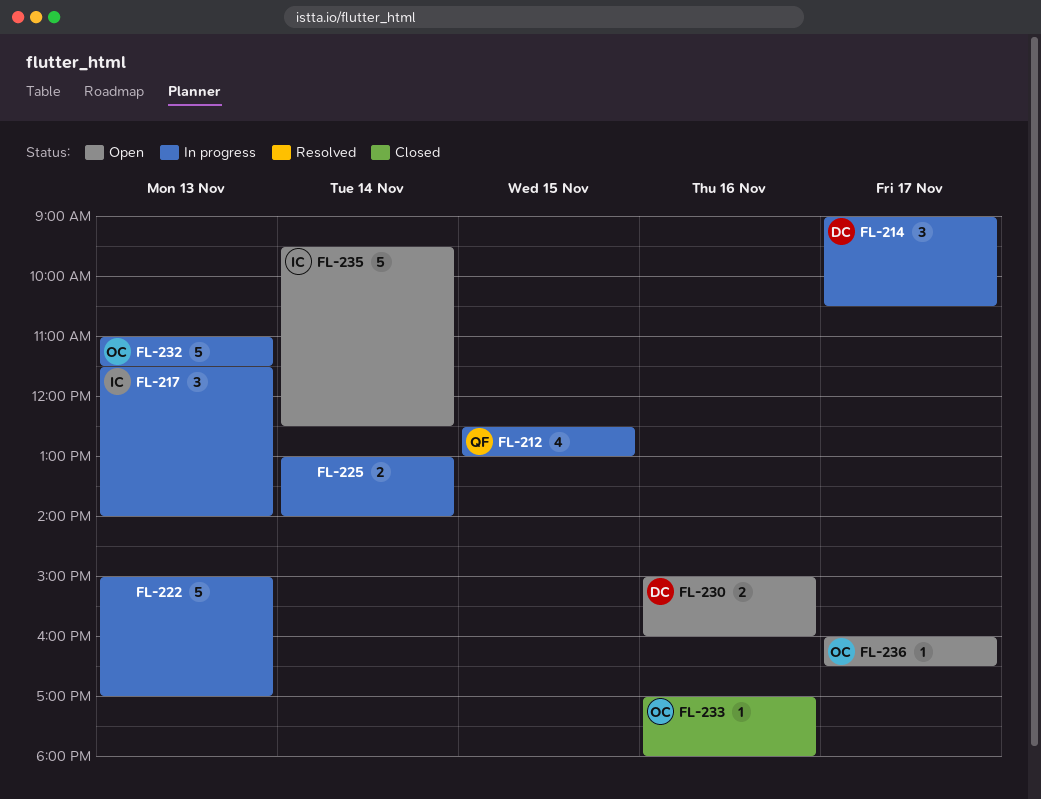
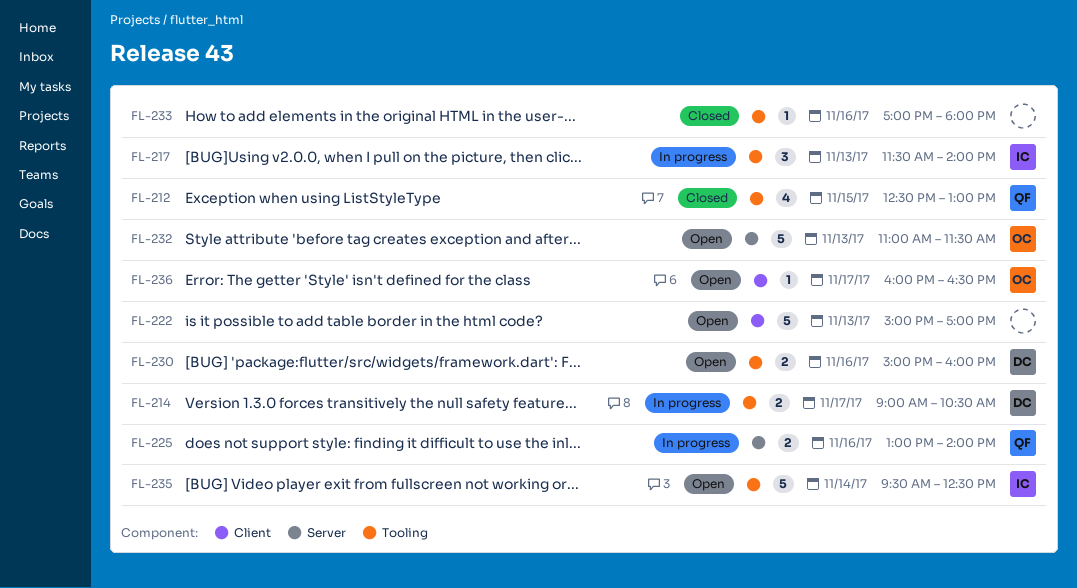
FL-212, status: In progress -> Closed
FL-214, estimate: 3 -> 2
FL-222, status: In progress -> Open
FL-225, owner: none -> QF
FL-225, day: Nov 14 -> Nov 16
FL-232, status: In progress -> Open
FL-233, owner: OC -> none

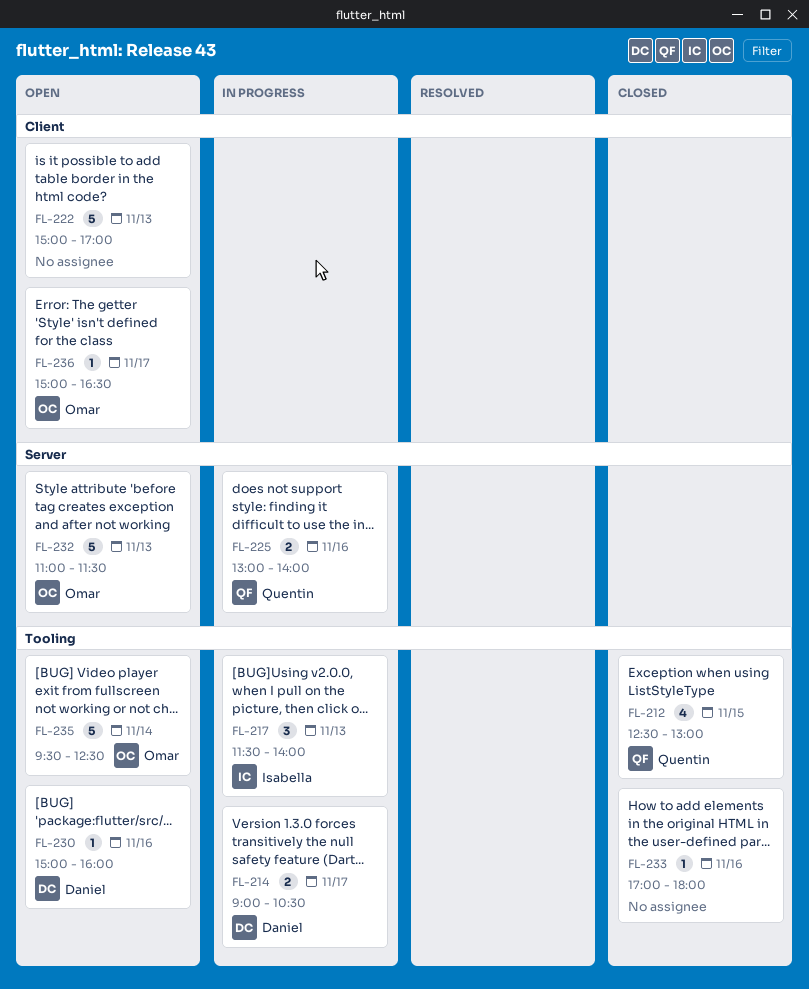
FL-230, estimate: 2 -> 1
FL-235, owner: Isabella -> Omar
FL-236, begins: 16:00 -> 15:00

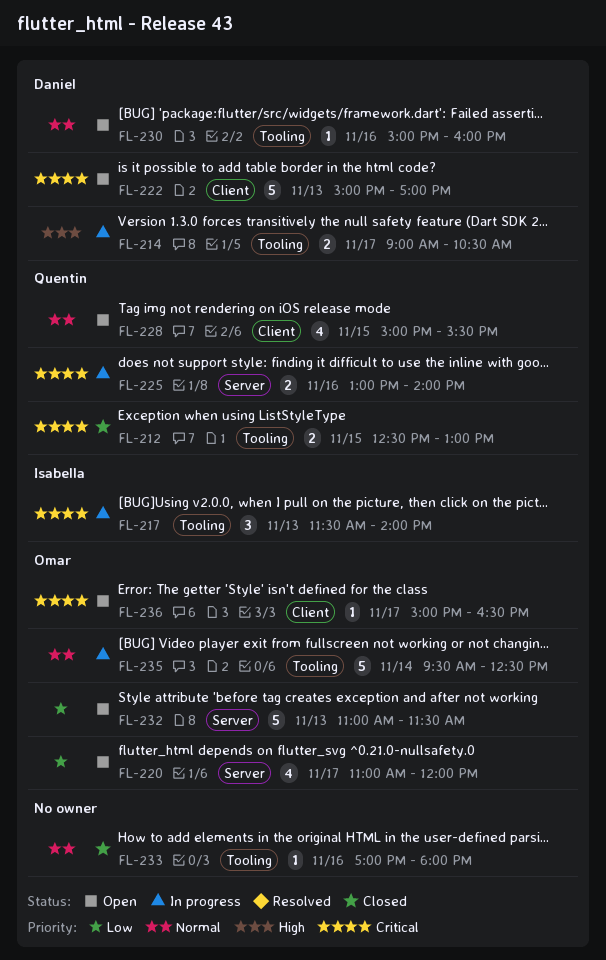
FL-212, estimate: 4 -> 2
FL-220: none -> present
FL-222, owner: none -> Daniel
FL-228: none -> present
FL-235, status: Open -> In progress

